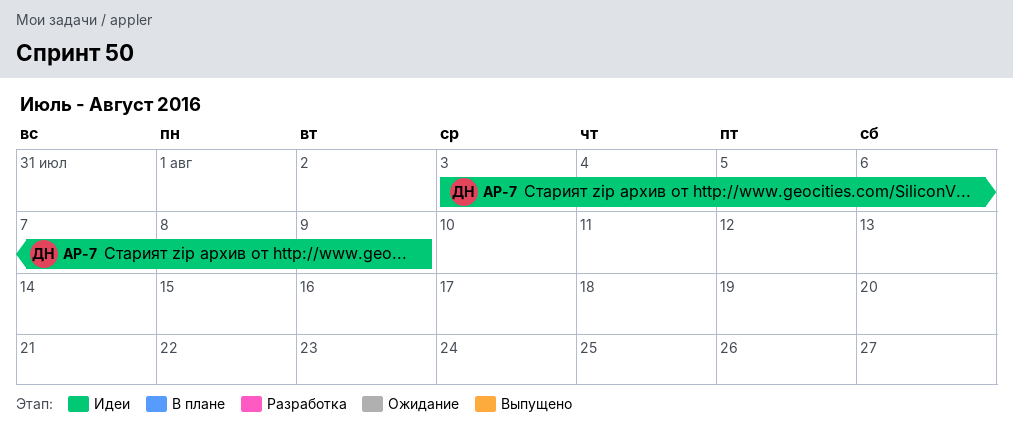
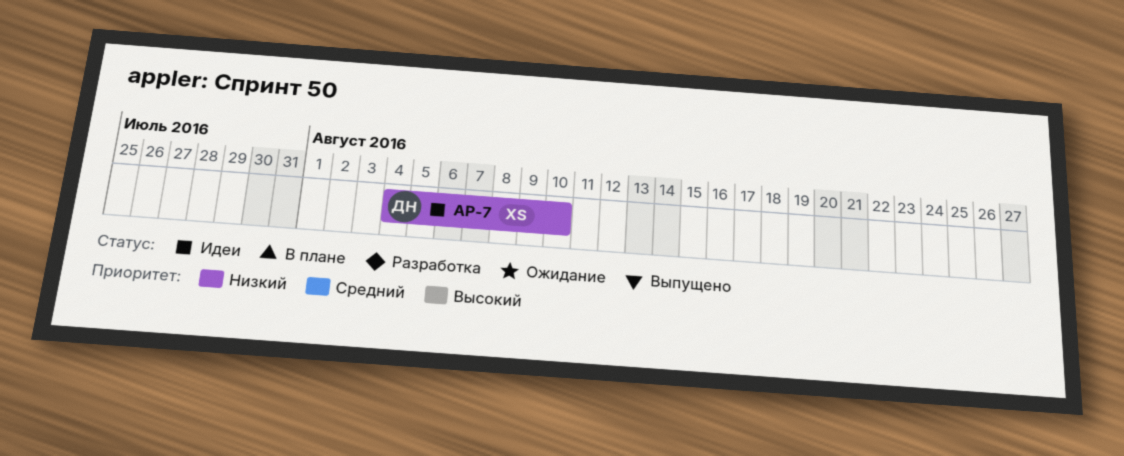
AP-7, start: Aug 3 -> Aug 4
AP-7, due: Aug 9 -> Aug 10

